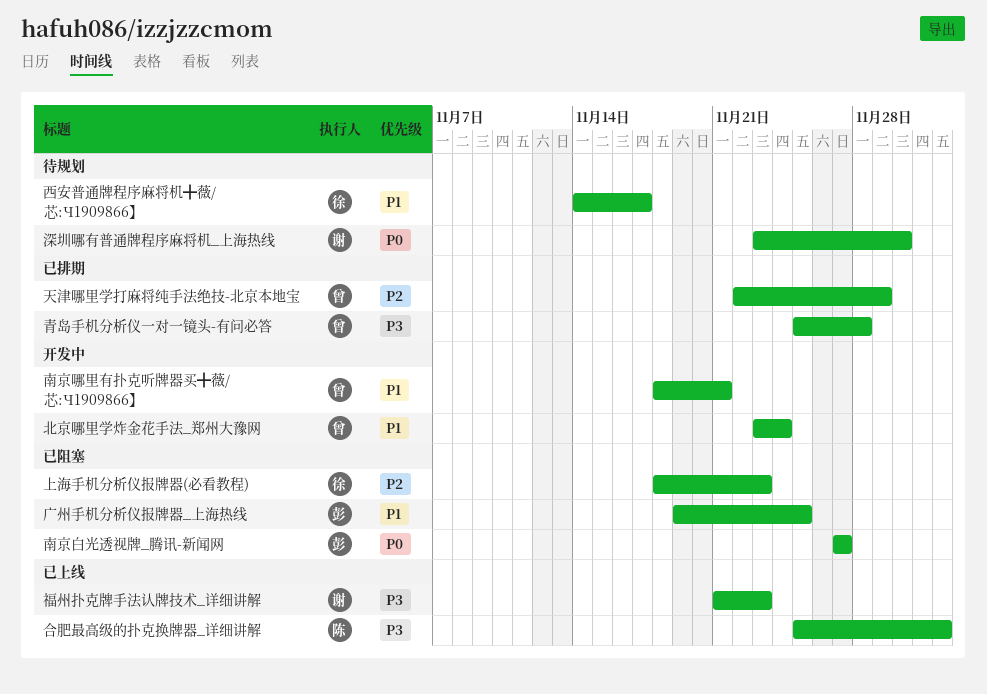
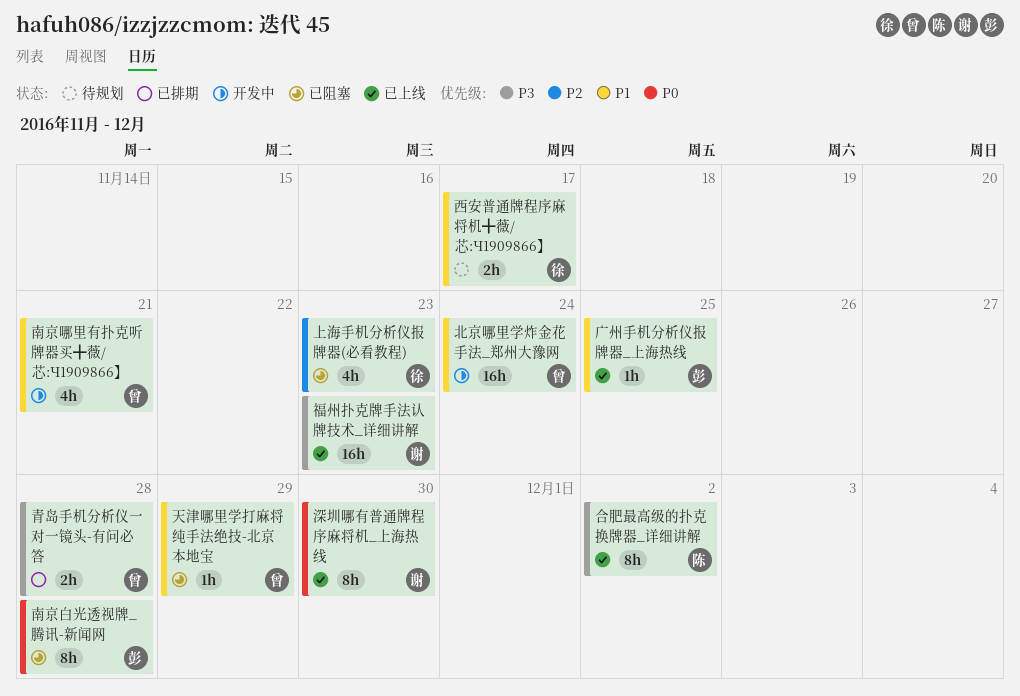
南京白光透视牌_腾讯-新闻网, due: Nov 27 -> Nov 28
天津哪里学打麻将纯手法绝技-北京本地宝, status: 已排期 -> 已阻塞
天津哪里学打麻将纯手法绝技-北京本地宝, priority: P2 -> P1
广州手机分析仪报牌器_上海热线, status: 已阻塞 -> 已上线
深圳哪有普通牌程序麻将机_上海热线, status: 待规划 -> 已上线

